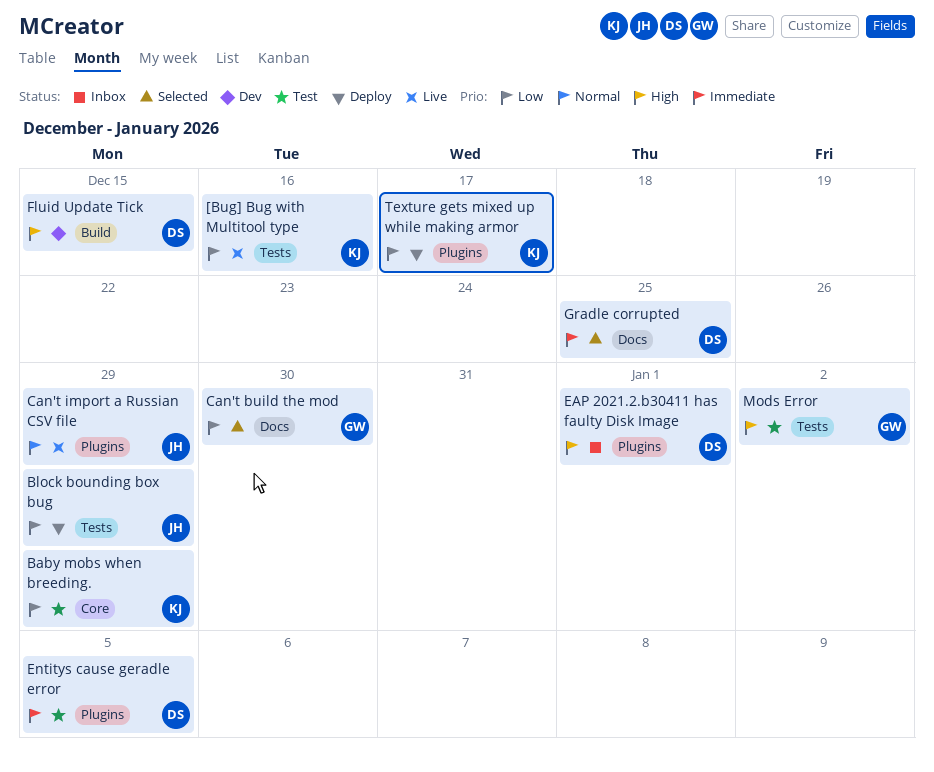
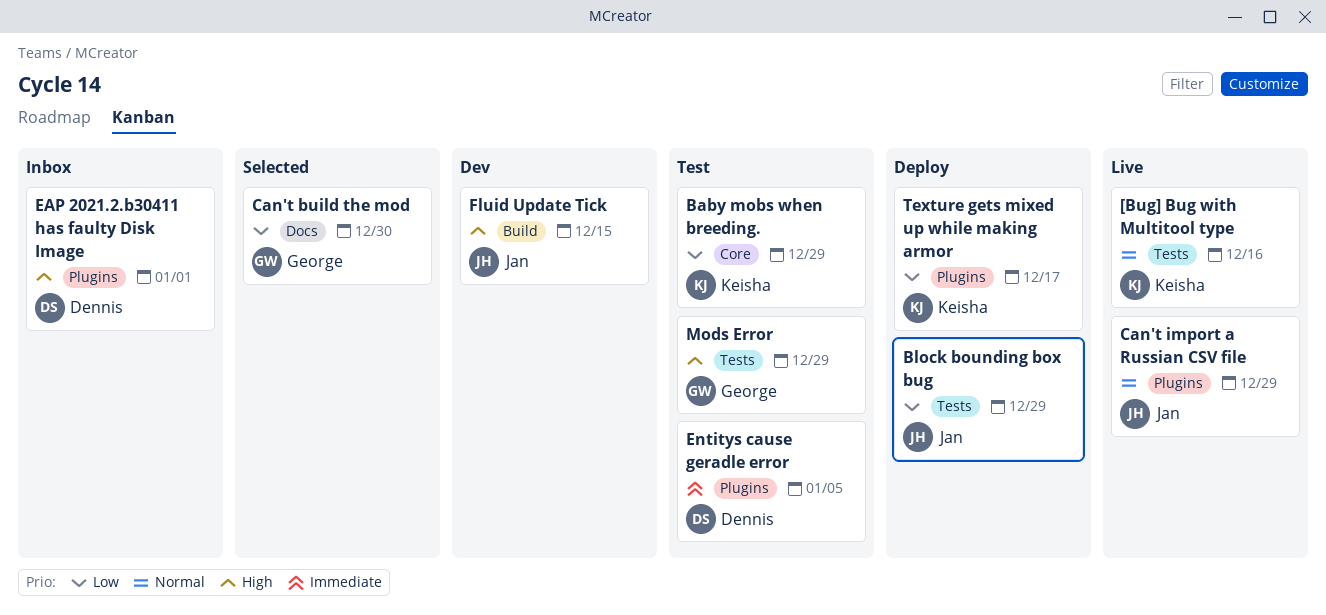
[Bug] Bug with Multitool type, priority: Low -> Normal
Fluid Update Tick, owner: Dennis -> Jan
Gradle corrupted: present -> none
Mods Error, due: Jan 2 -> Dec 29

